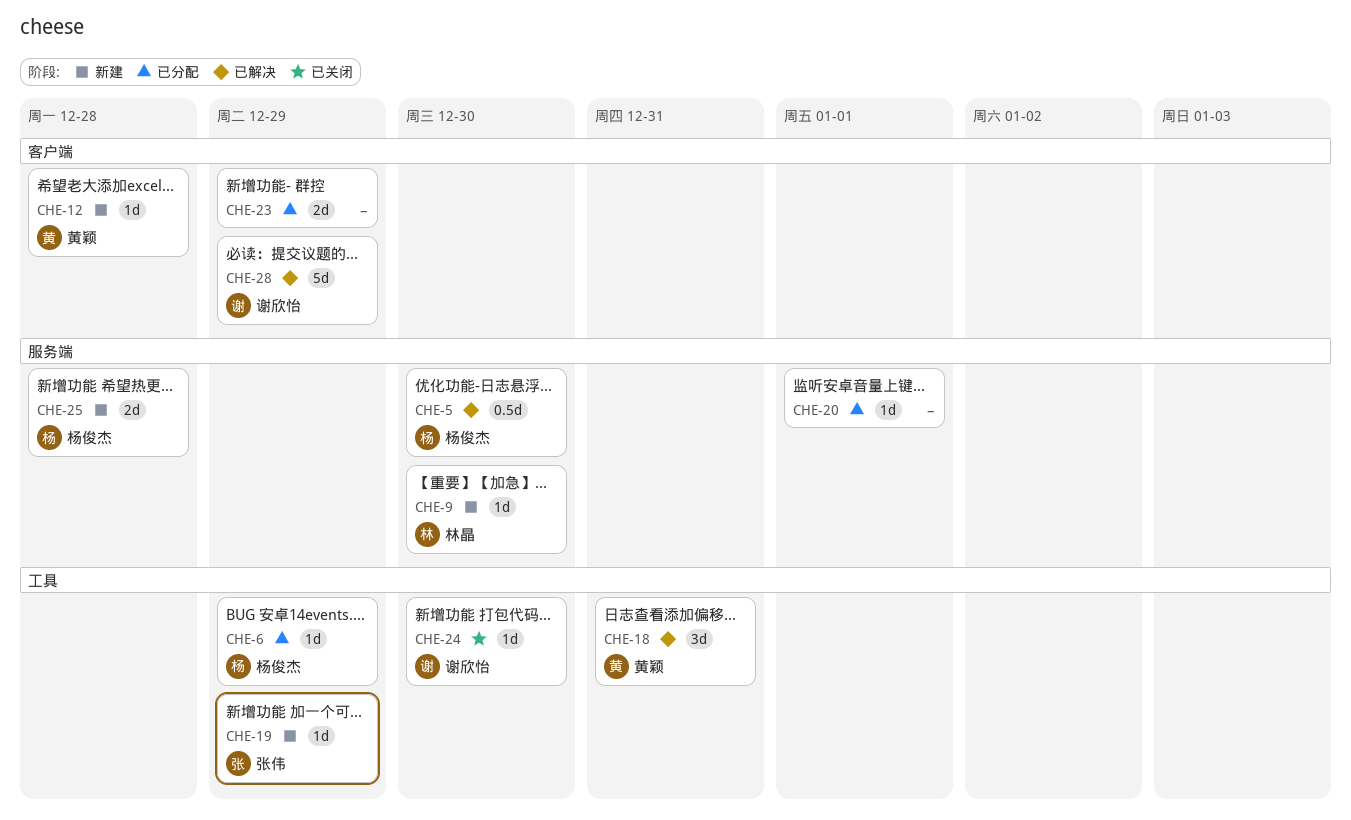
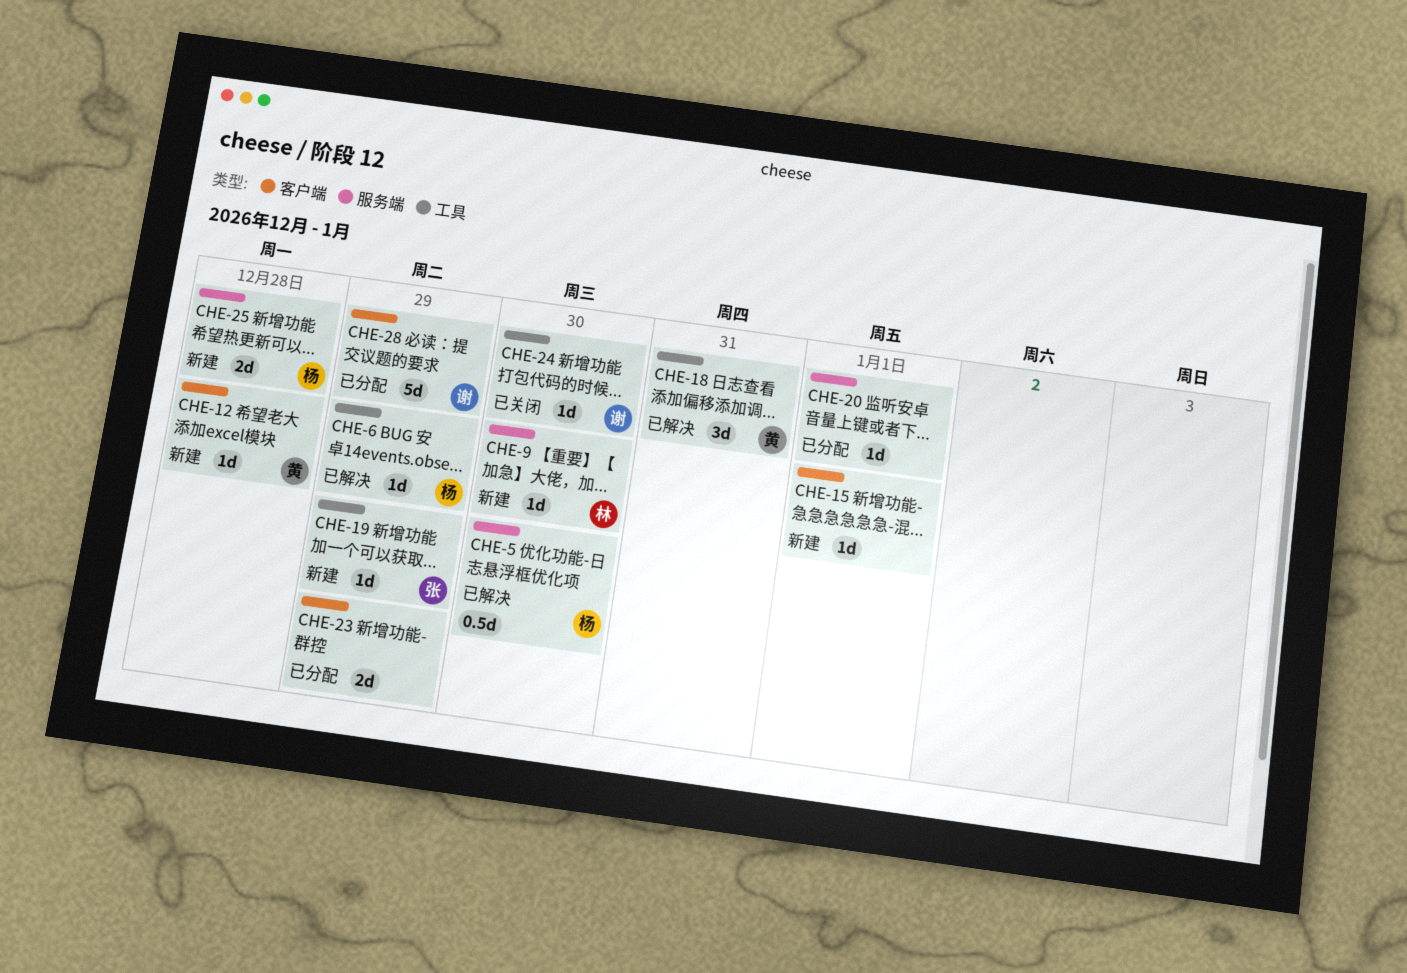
CHE-6, status: 已分配 -> 已解决
CHE-15: none -> present
CHE-28, status: 已解决 -> 已分配

